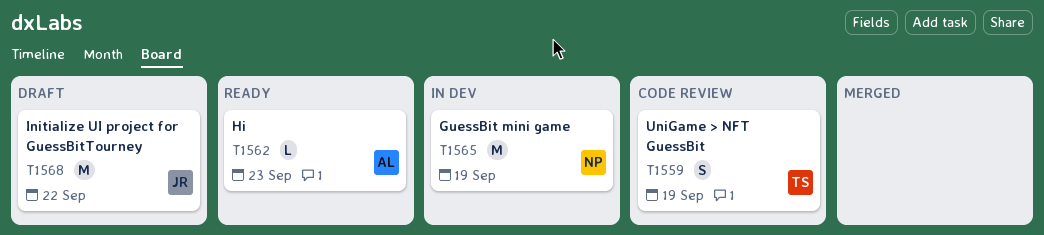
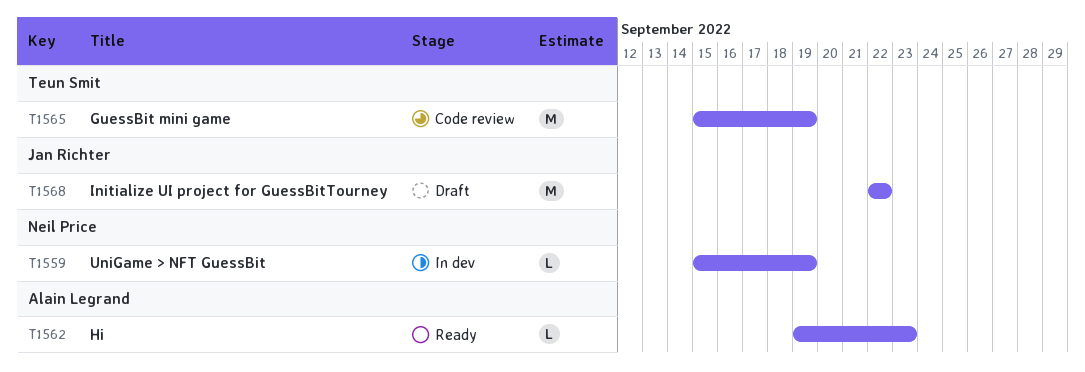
T1559, status: Code review -> In dev
T1559, owner: Teun Smit -> Neil Price
T1559, estimate: S -> L
T1565, status: In dev -> Code review
T1565, owner: Neil Price -> Teun Smit

